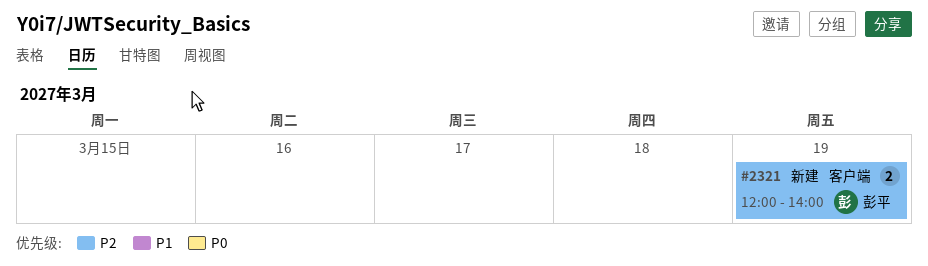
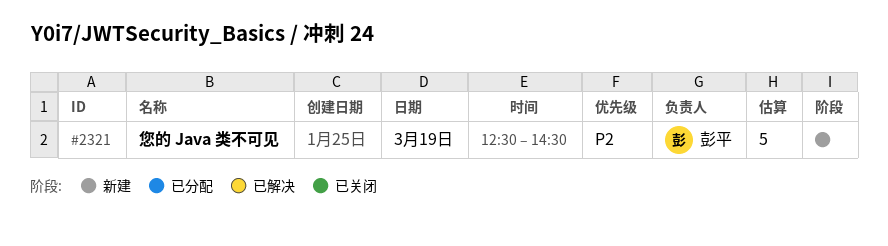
#2321, estimate: 2 -> 5
#2321, begins: 12:00 -> 12:30
#2321, ends: 14:00 -> 14:30

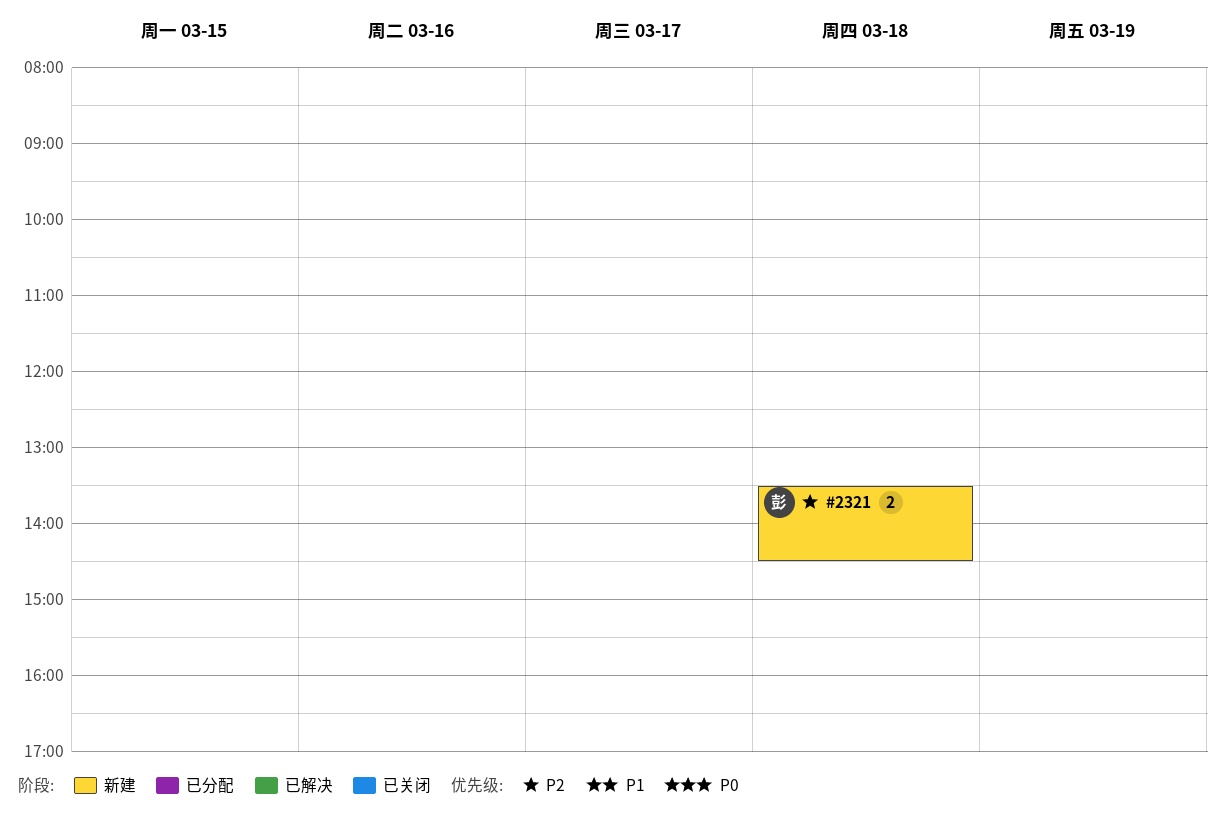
#2321, estimate: 5 -> 2
#2321, day: Mar 19 -> Mar 18
#2321, begins: 12:30 -> 13:30

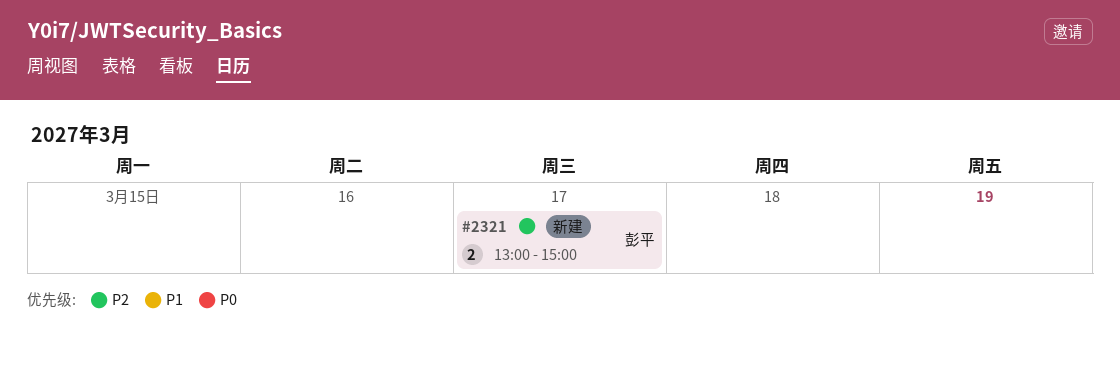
#2321, day: Mar 18 -> Mar 17
#2321, begins: 13:30 -> 13:00
#2321, ends: 14:30 -> 15:00

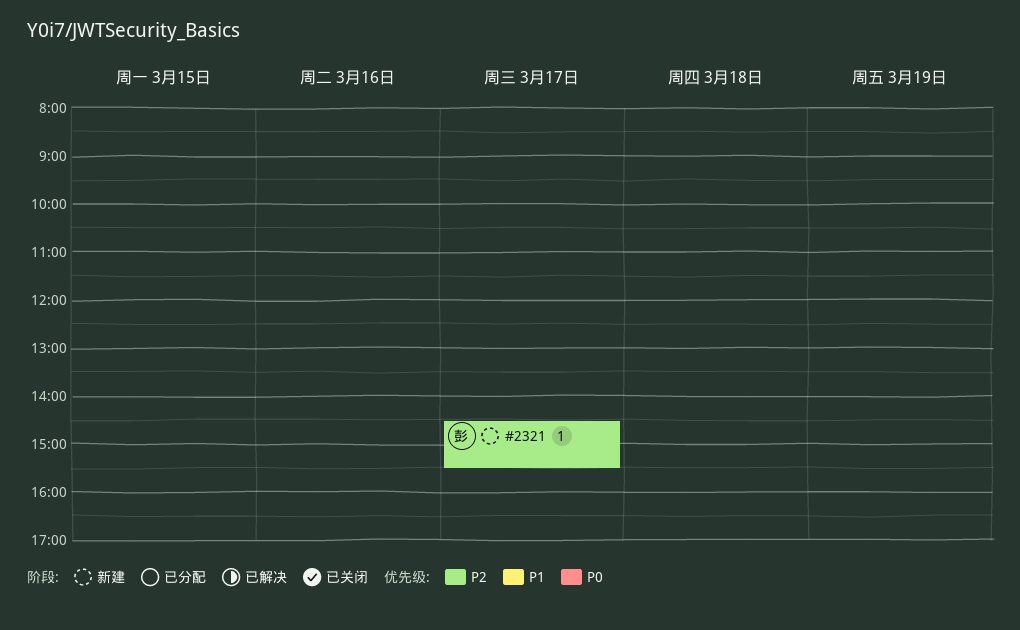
#2321, estimate: 2 -> 1
#2321, begins: 13:00 -> 14:30
#2321, ends: 15:00 -> 15:30

